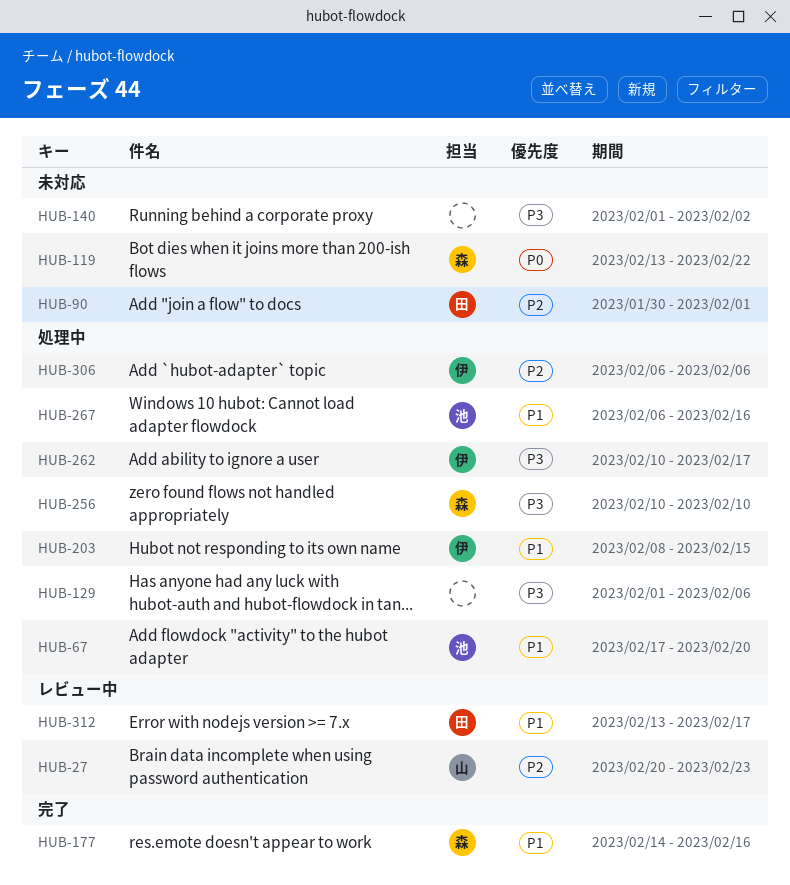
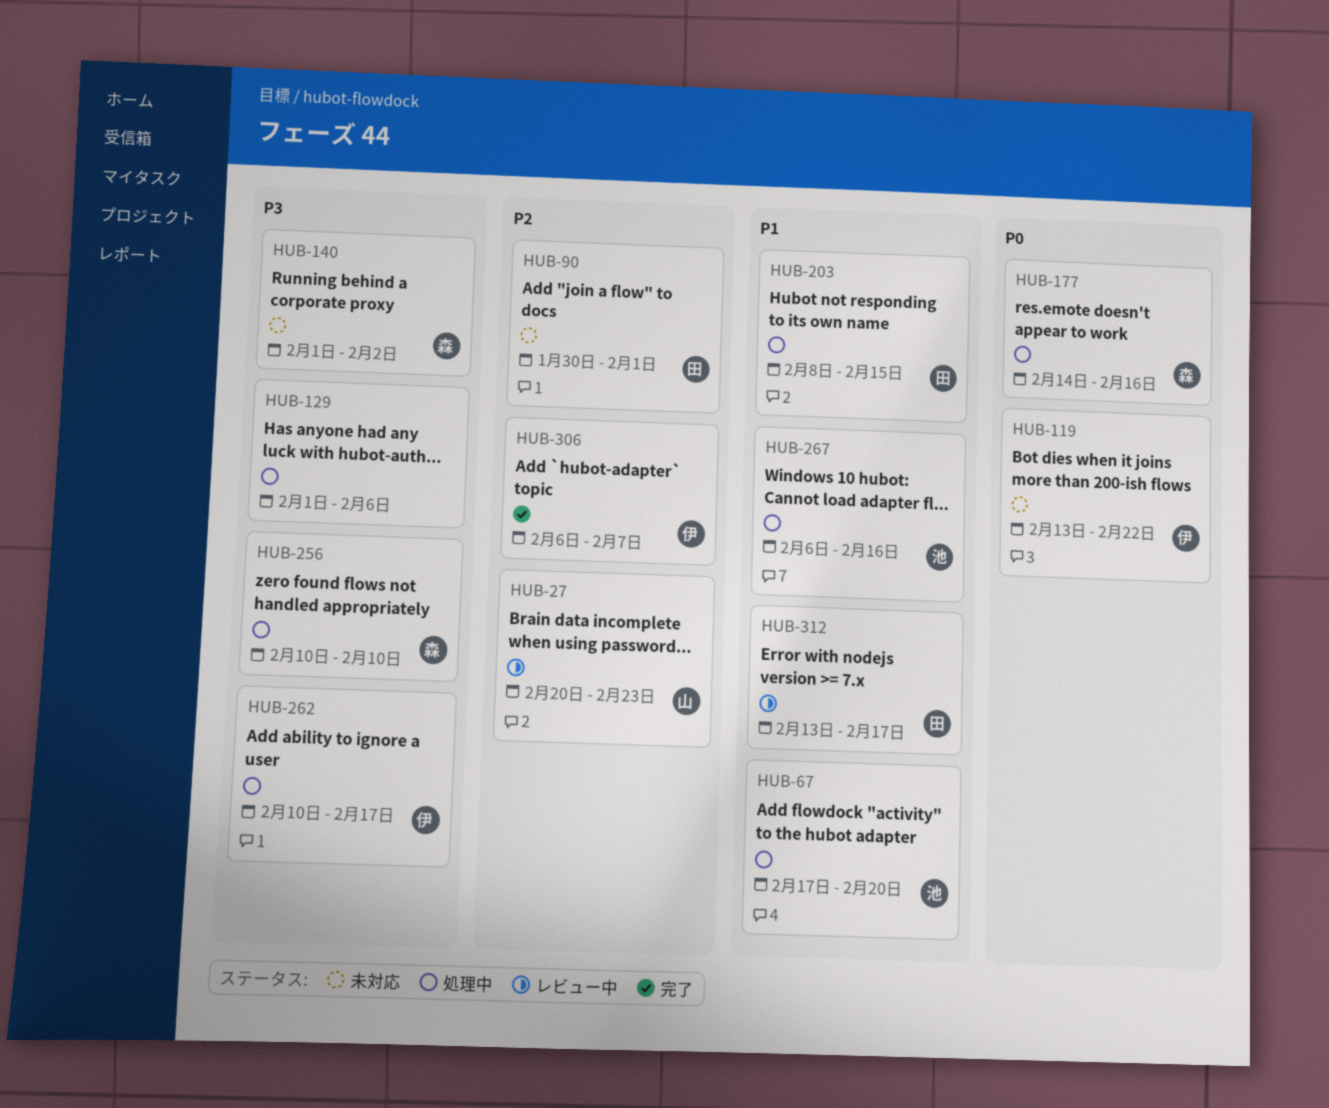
HUB-119, owner: 森 -> 伊
HUB-140, owner: none -> 森
HUB-177, status: 完了 -> 処理中
HUB-177, priority: P1 -> P0
HUB-203, owner: 伊 -> 田
HUB-306, status: 処理中 -> 完了
HUB-306, due: Feb 6 -> Feb 7

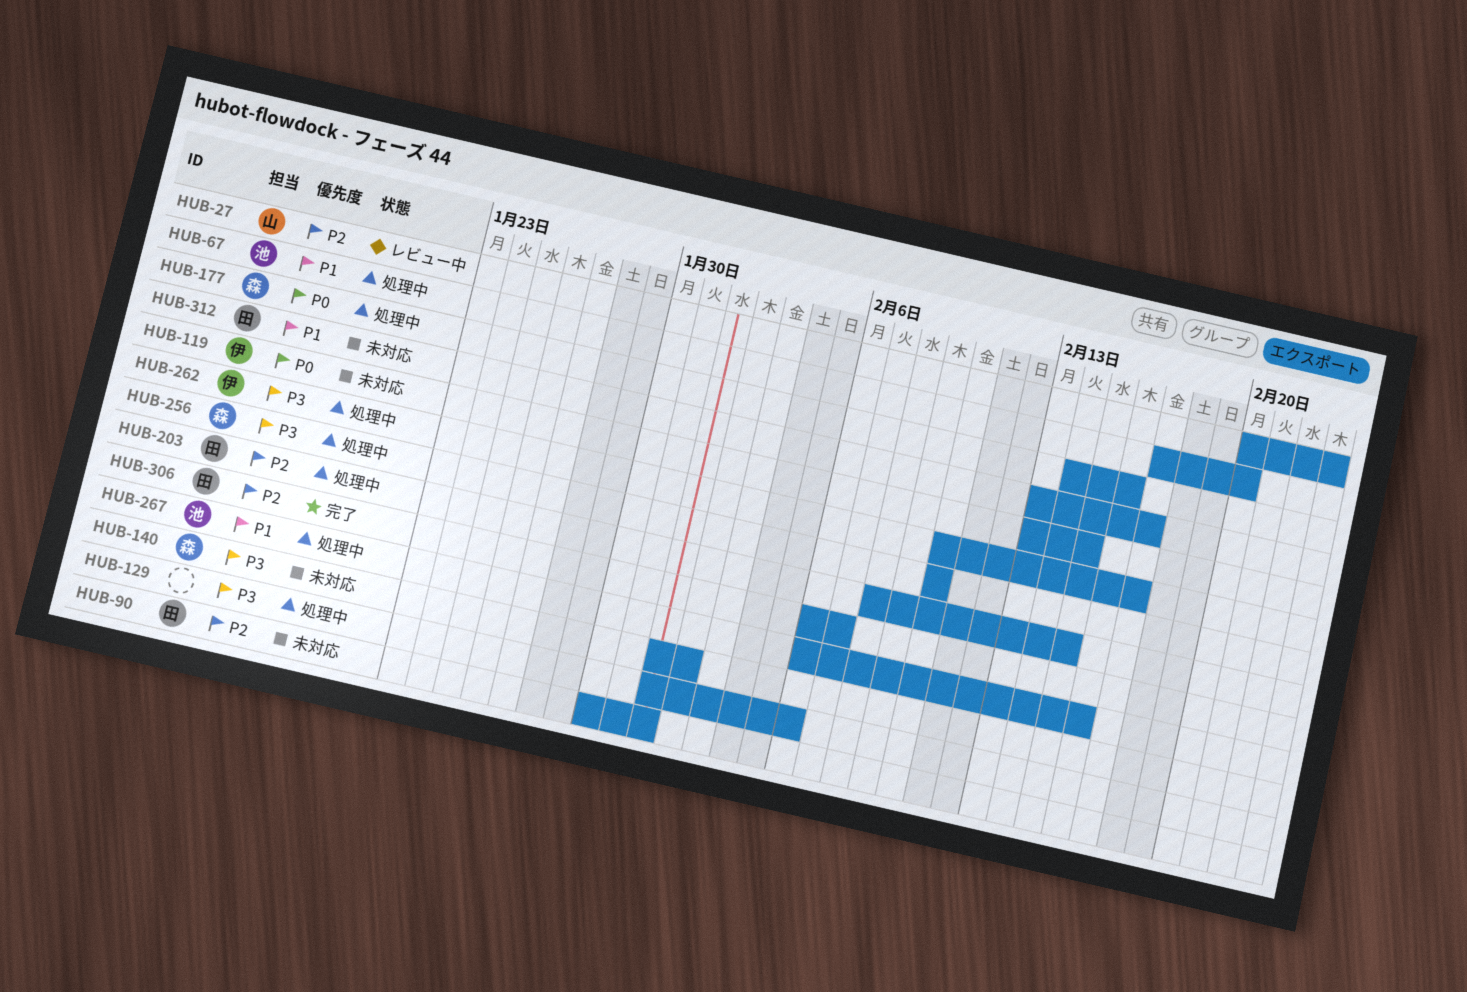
HUB-119, due: Feb 22 -> Feb 15
HUB-203, priority: P1 -> P2
HUB-306, owner: 伊 -> 田
HUB-312, status: レビュー中 -> 未対応

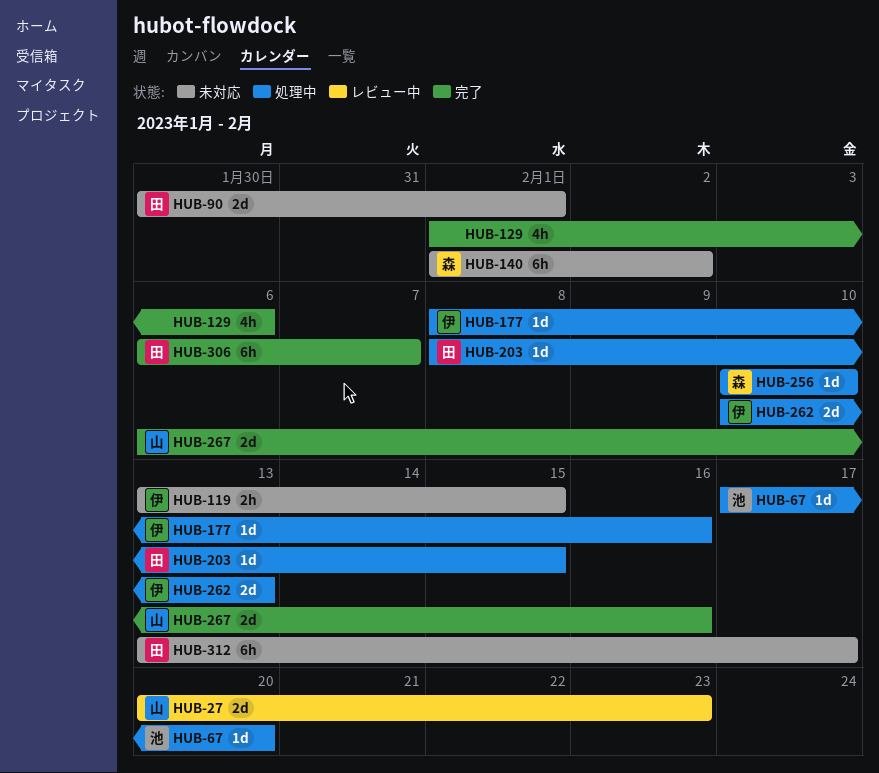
HUB-129, status: 処理中 -> 完了
HUB-177, owner: 森 -> 伊
HUB-177, start: Feb 14 -> Feb 8
HUB-262, due: Feb 17 -> Feb 13
HUB-267, status: 処理中 -> 完了
HUB-267, owner: 池 -> 山

